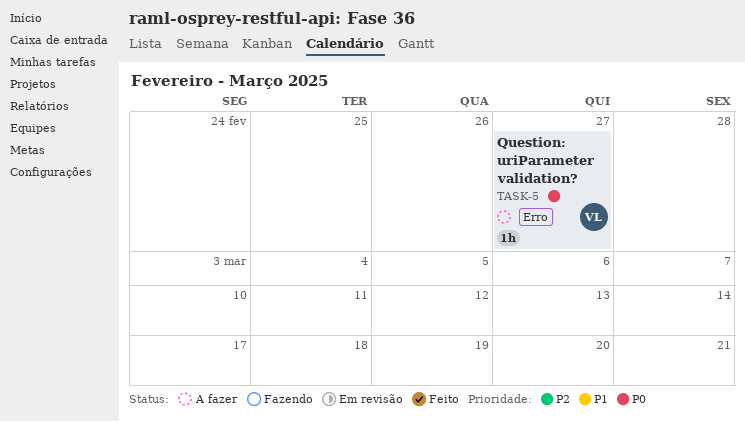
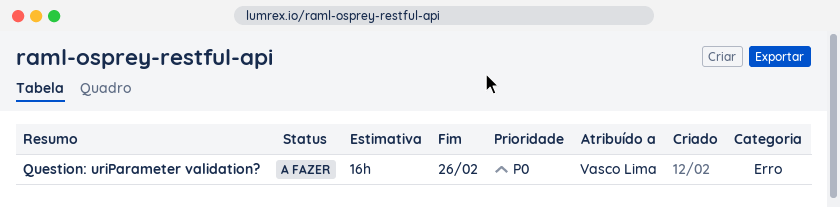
Question: uriParameter validation?, estimate: 1h -> 16h
Question: uriParameter validation?, due: Feb 27 -> Feb 26

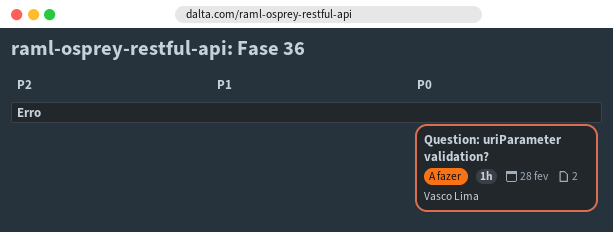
Question: uriParameter validation?, estimate: 16h -> 1h
Question: uriParameter validation?, due: Feb 26 -> Feb 28

